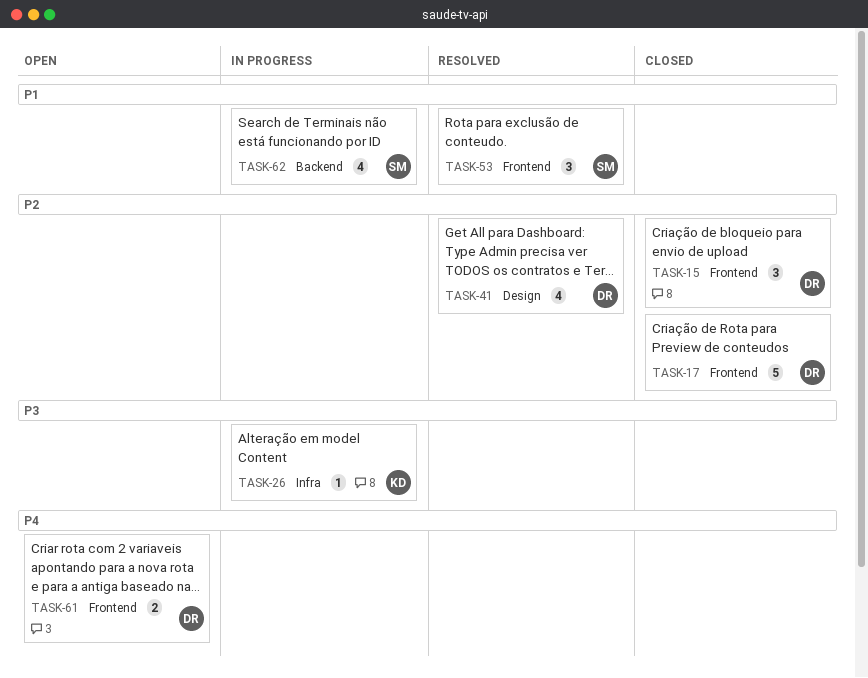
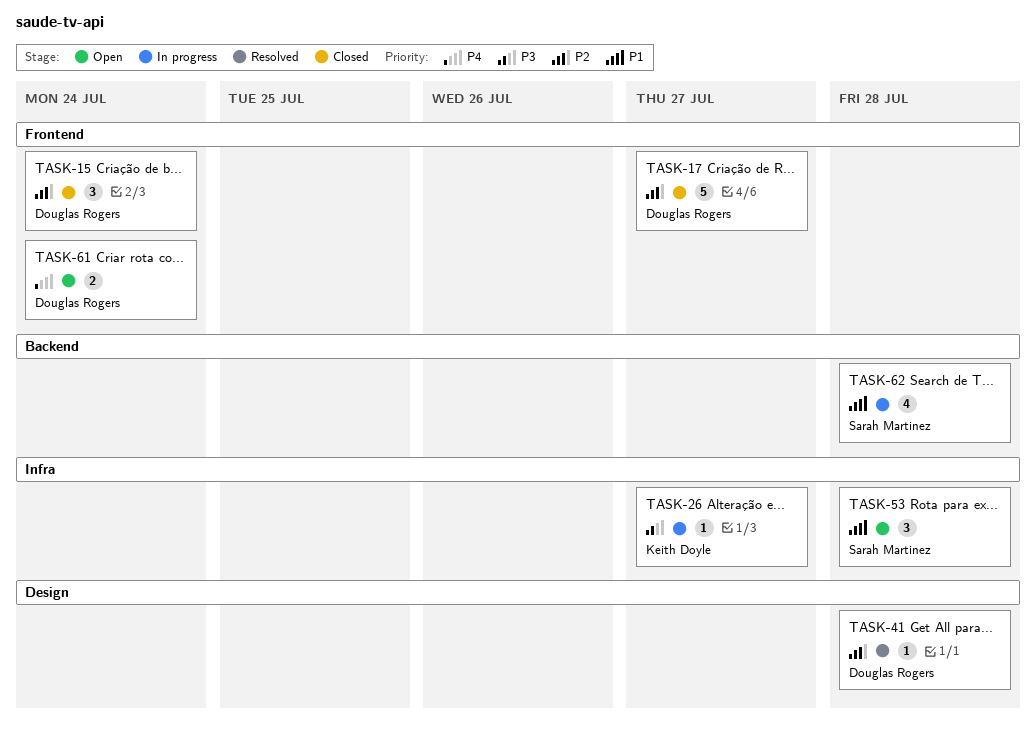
TASK-41, estimate: 4 -> 1
TASK-53, status: Resolved -> Open
TASK-53, label: Frontend -> Infra

